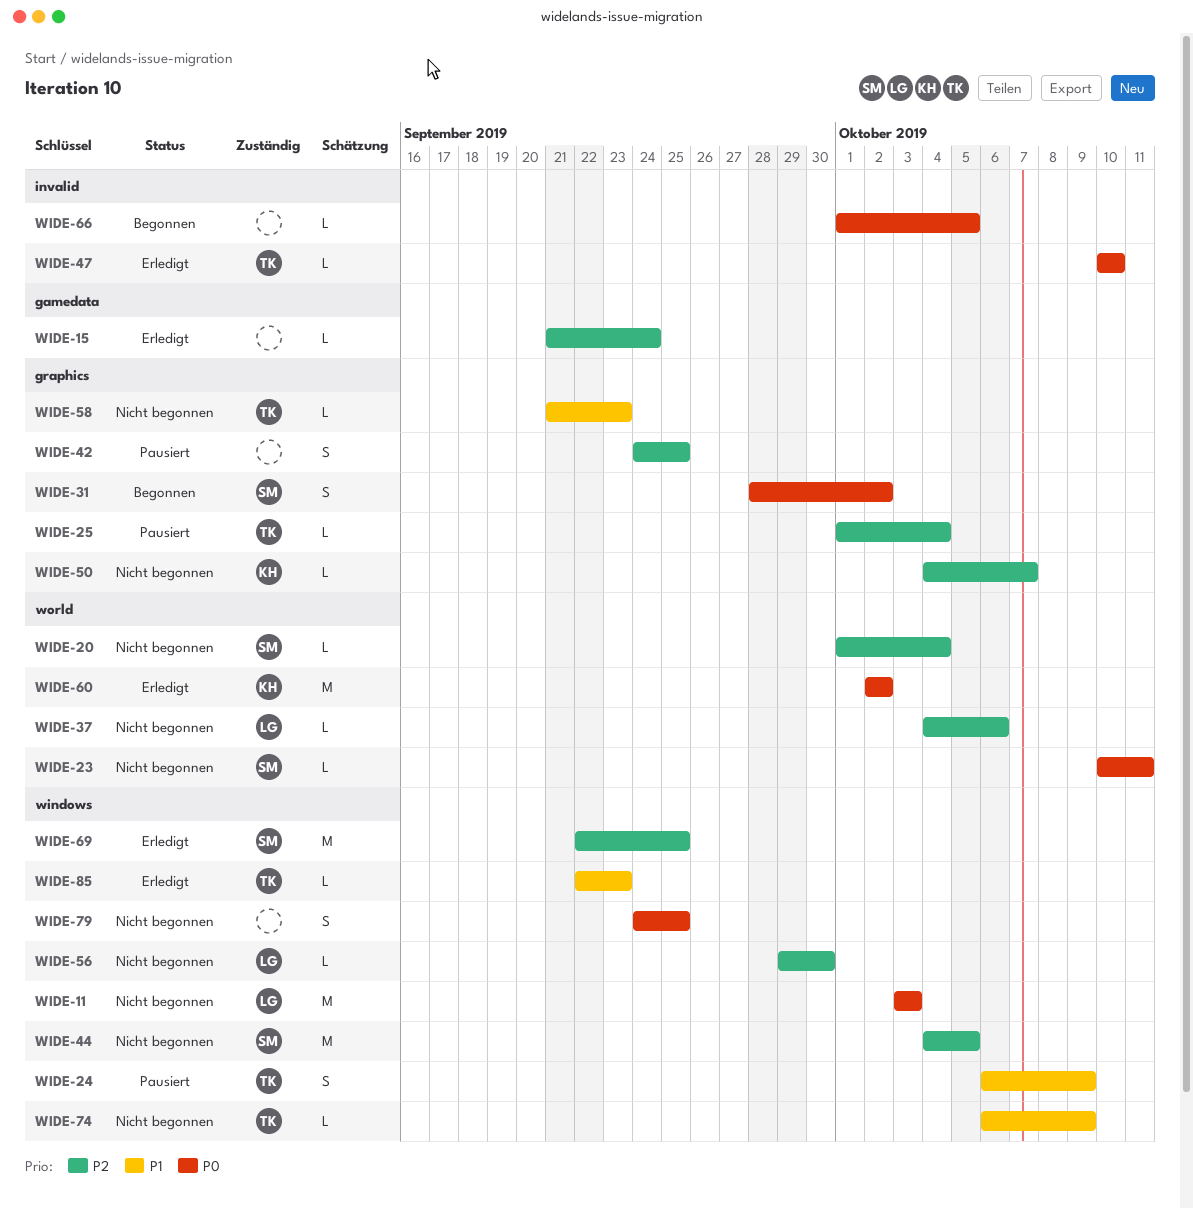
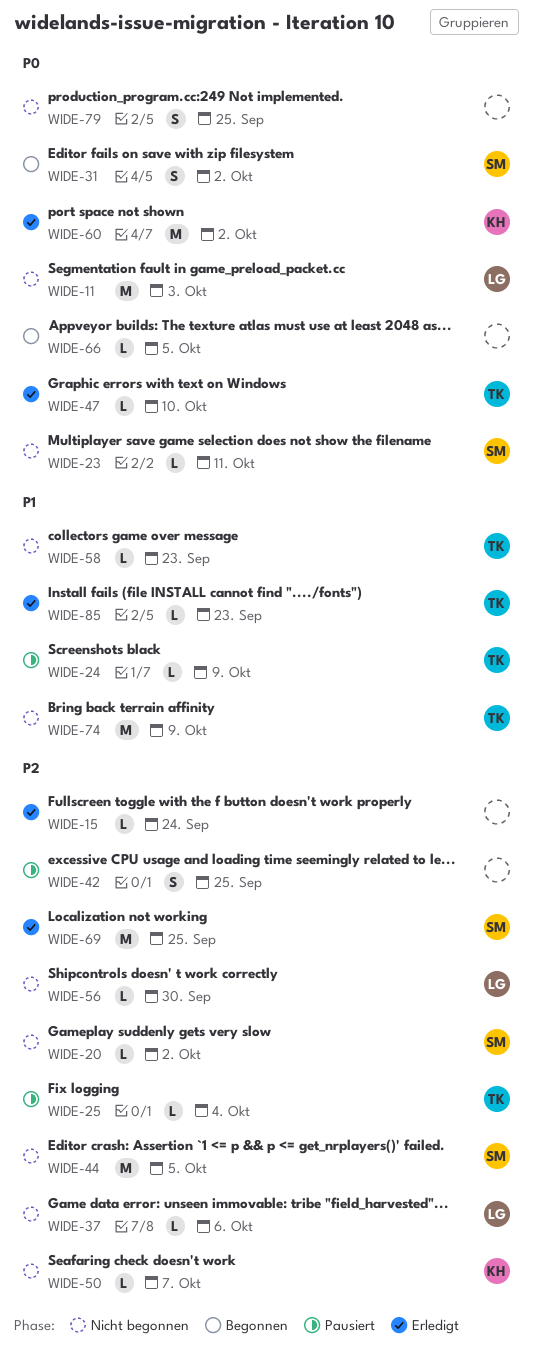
WIDE-20, due: Oct 4 -> Oct 2
WIDE-24, estimate: S -> L
WIDE-74, estimate: L -> M

